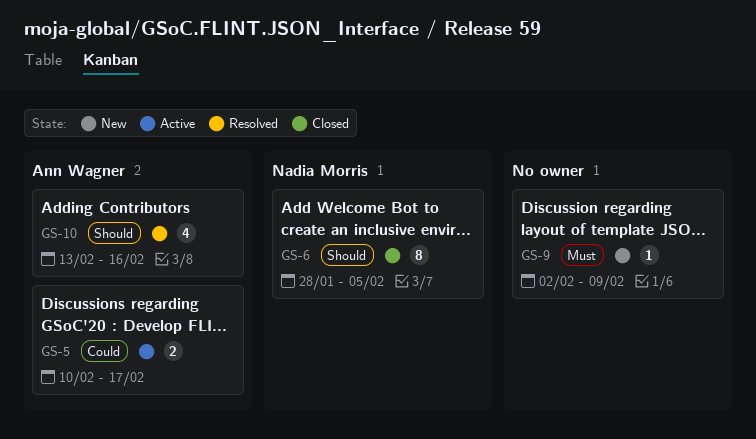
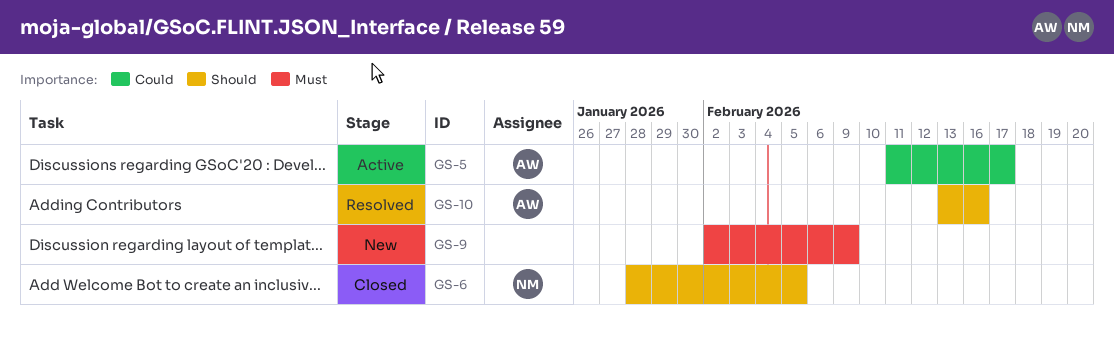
GS-5, start: Feb 10 -> Feb 11

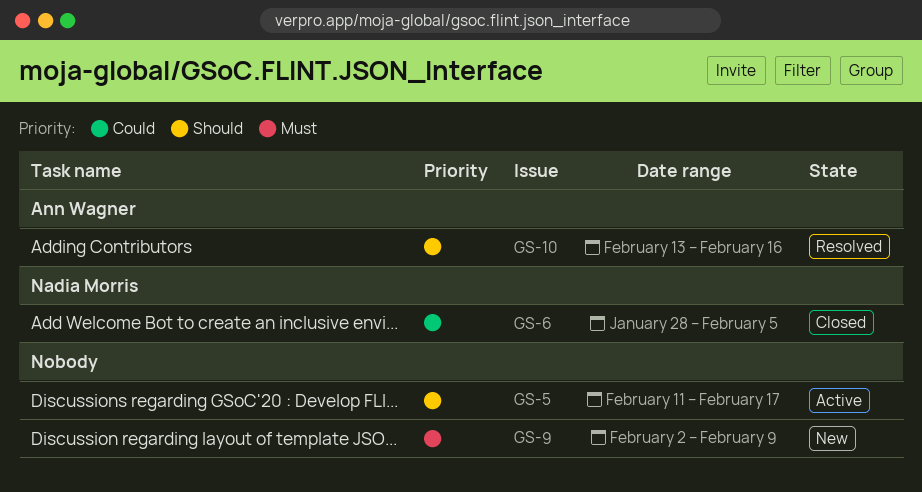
GS-5, owner: Ann Wagner -> none
GS-5, priority: Could -> Should
GS-6, priority: Should -> Could

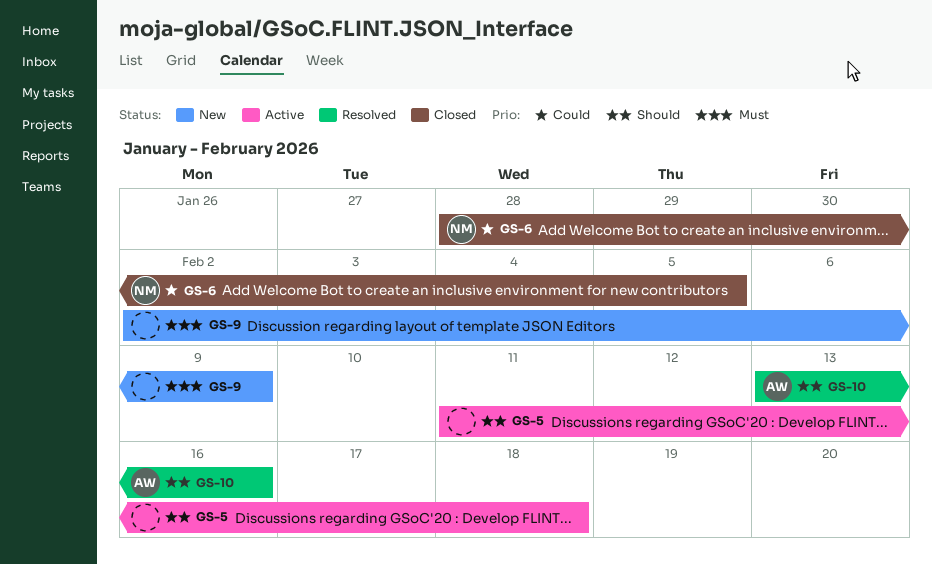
GS-5, due: Feb 17 -> Feb 18

